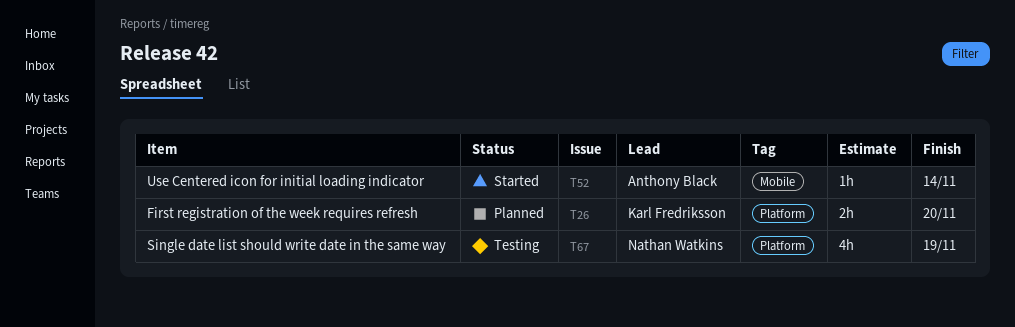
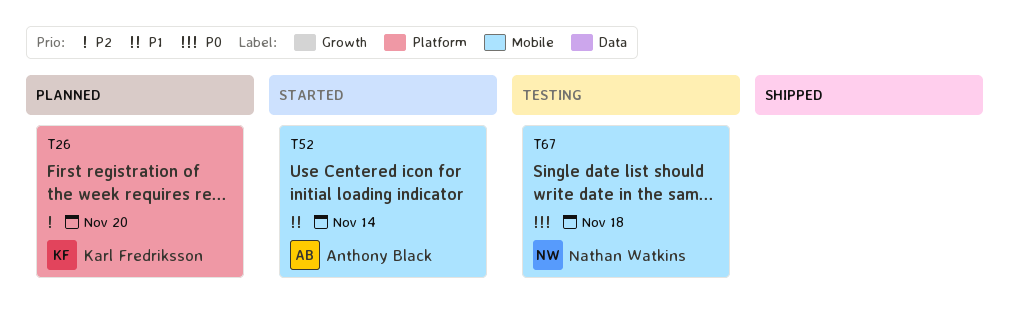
T67, label: Platform -> Mobile
T67, due: Nov 19 -> Nov 18

